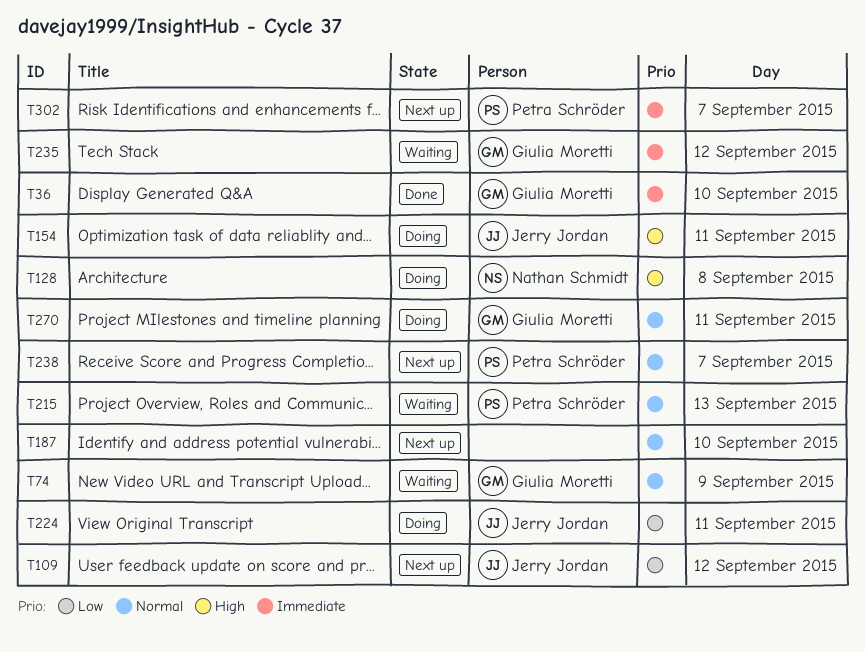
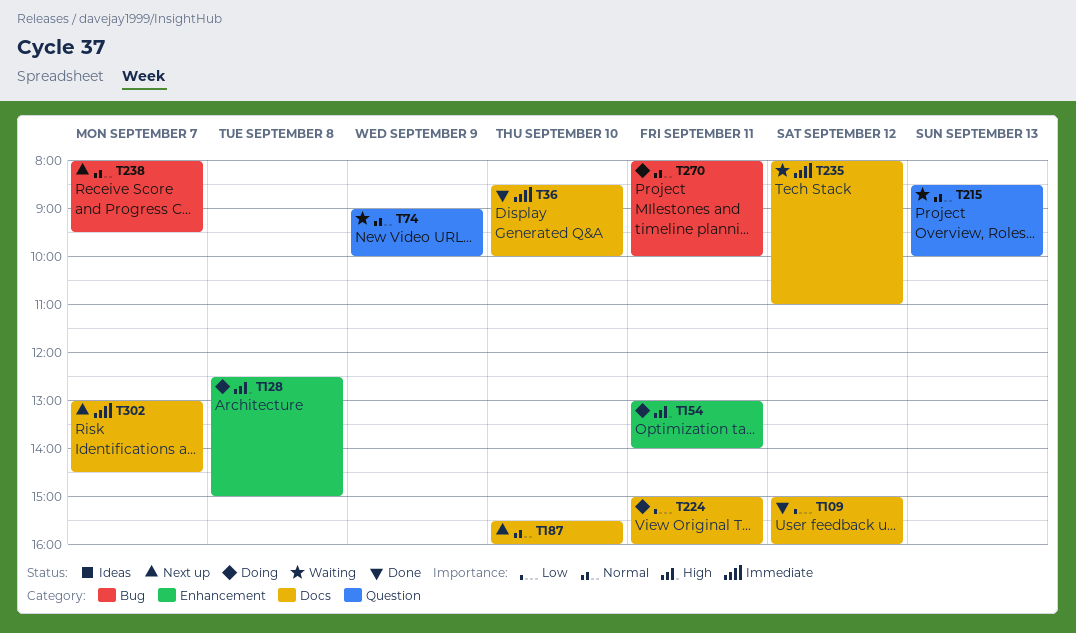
T109, status: Next up -> Done

